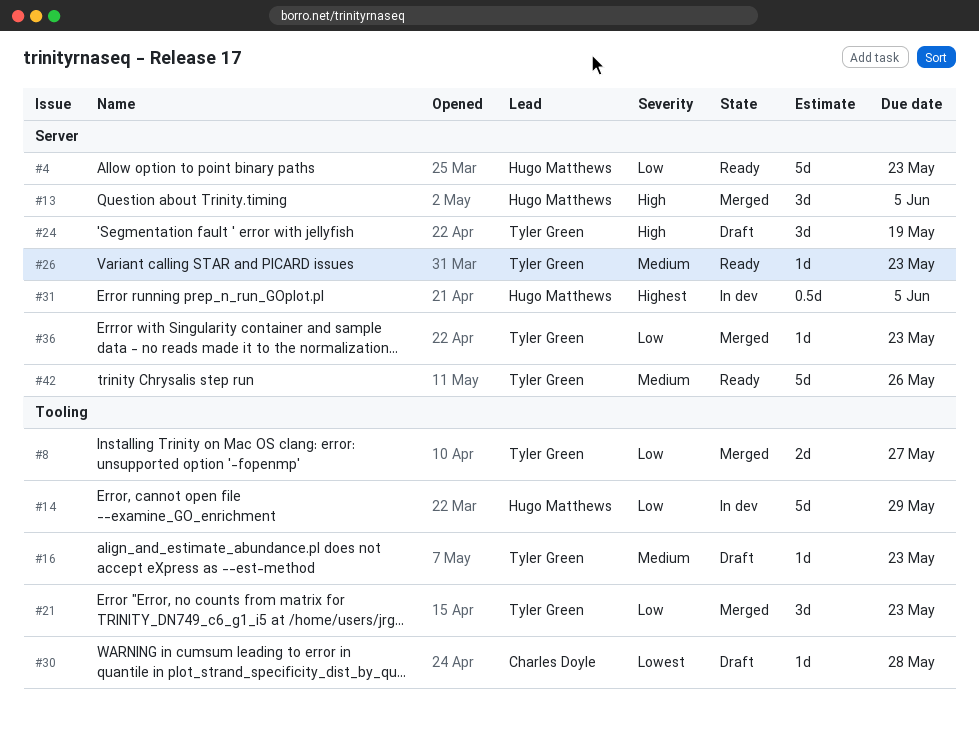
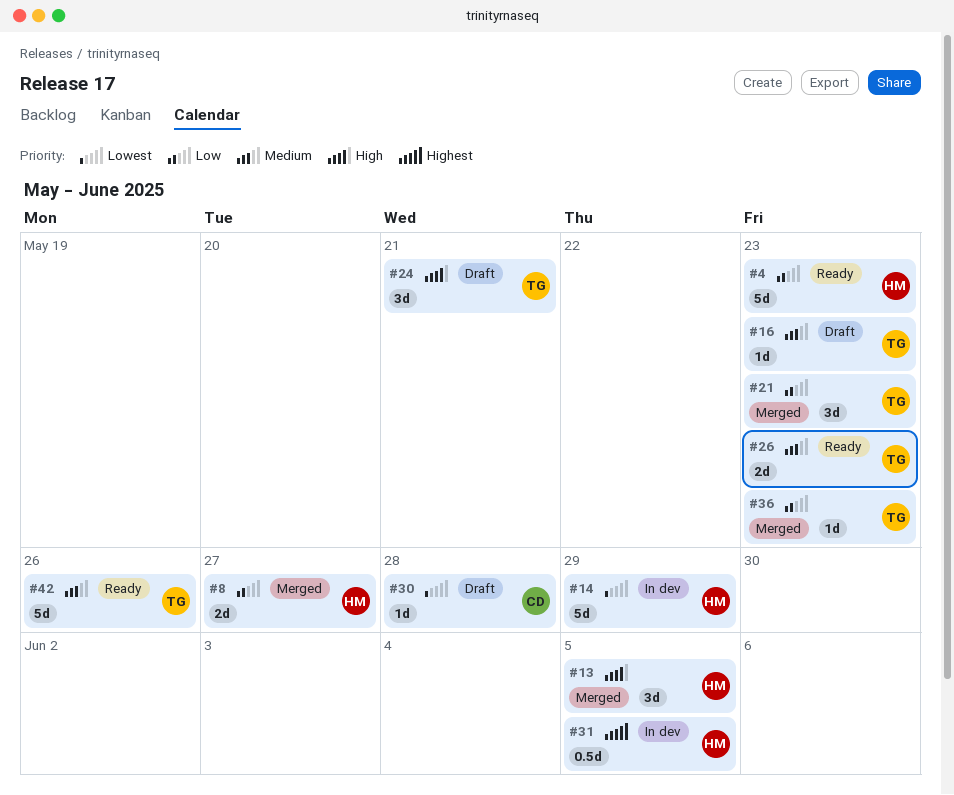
#8, owner: Tyler Green -> Hugo Matthews
#14, priority: Low -> Lowest
#24, due: May 19 -> May 21
#26, estimate: 1d -> 2d

